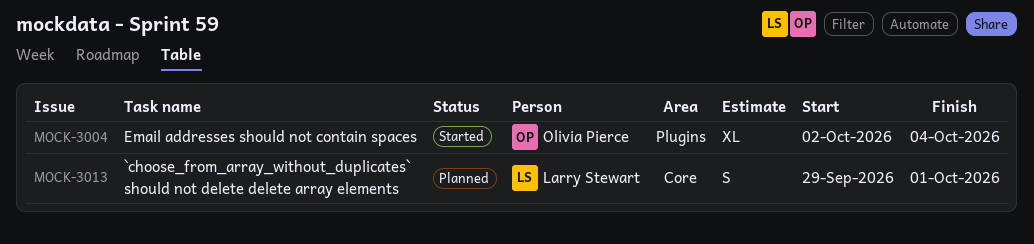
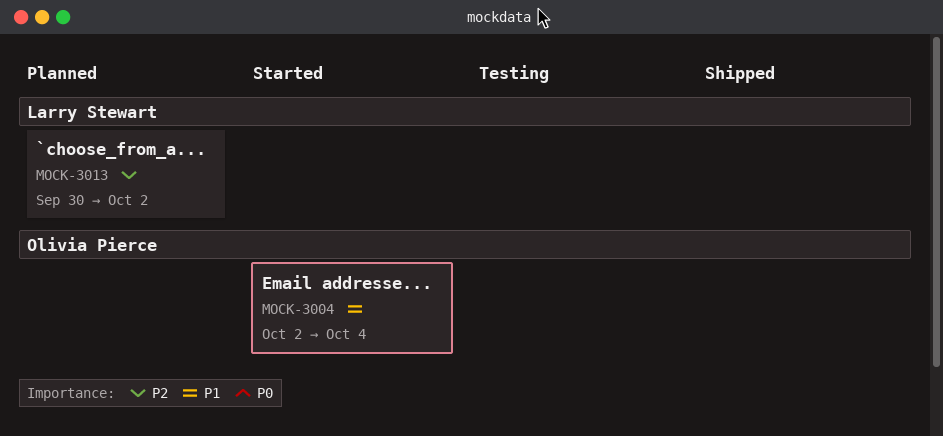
MOCK-3013, start: Sep 29 -> Sep 30
MOCK-3013, due: Oct 1 -> Oct 2

